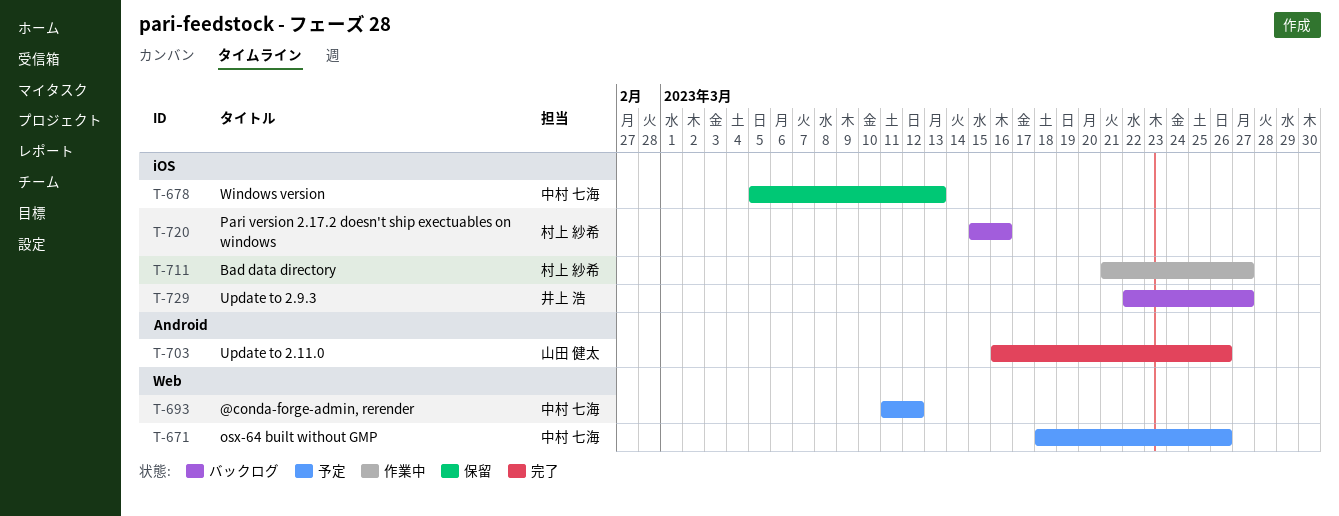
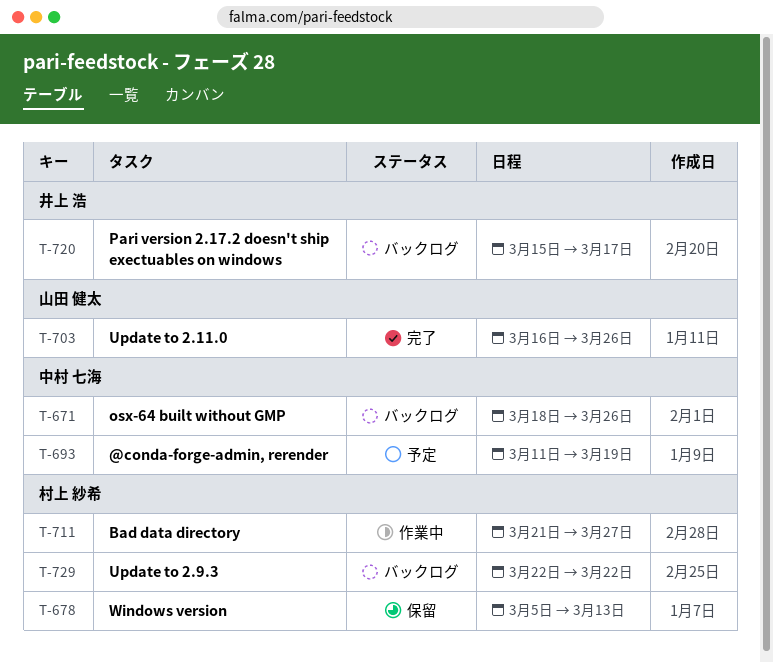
T-671, status: 予定 -> バックログ
T-678, owner: 中村 七海 -> 村上 紗希
T-693, due: Mar 12 -> Mar 19
T-720, owner: 村上 紗希 -> 井上 浩
T-720, due: Mar 16 -> Mar 17
T-729, owner: 井上 浩 -> 村上 紗希
T-729, due: Mar 27 -> Mar 22

